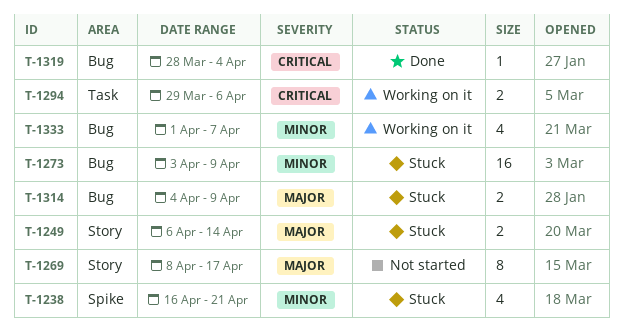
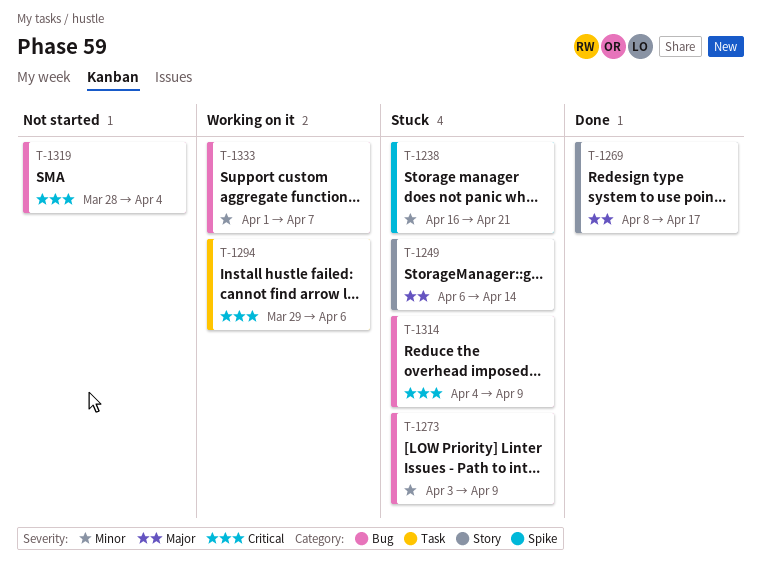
T-1269, status: Not started -> Done
T-1314, priority: Major -> Critical
T-1319, status: Done -> Not started

